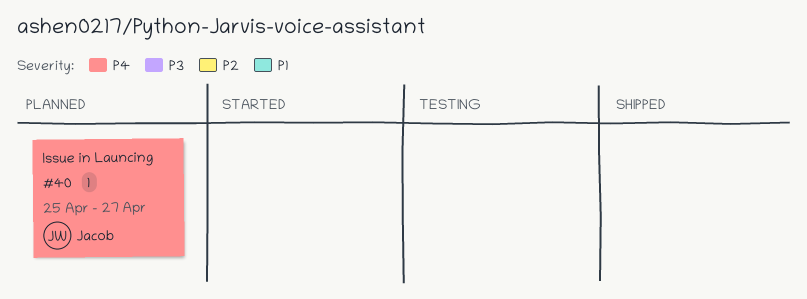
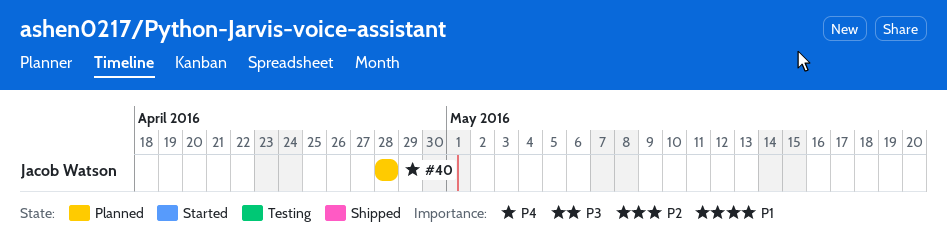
#40, start: Apr 25 -> Apr 28
#40, due: Apr 27 -> Apr 28

